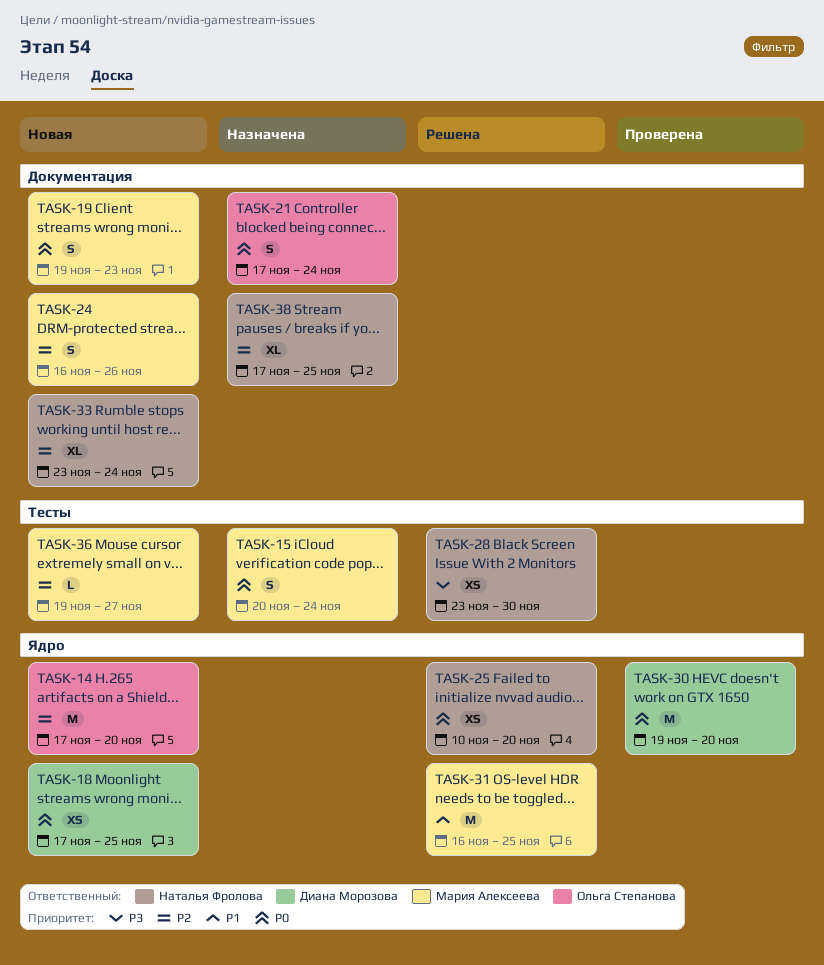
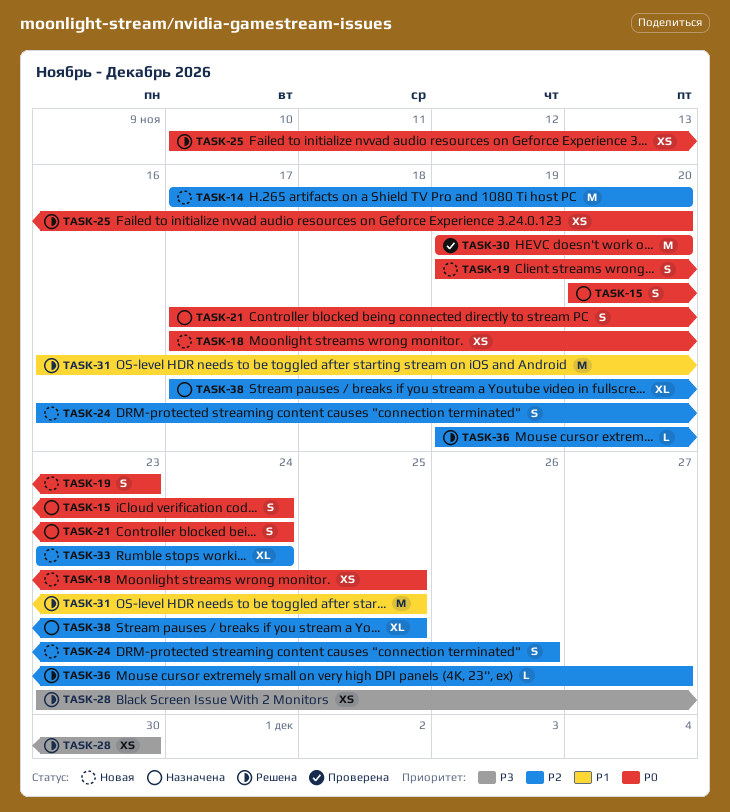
TASK-36, status: Новая -> Решена

